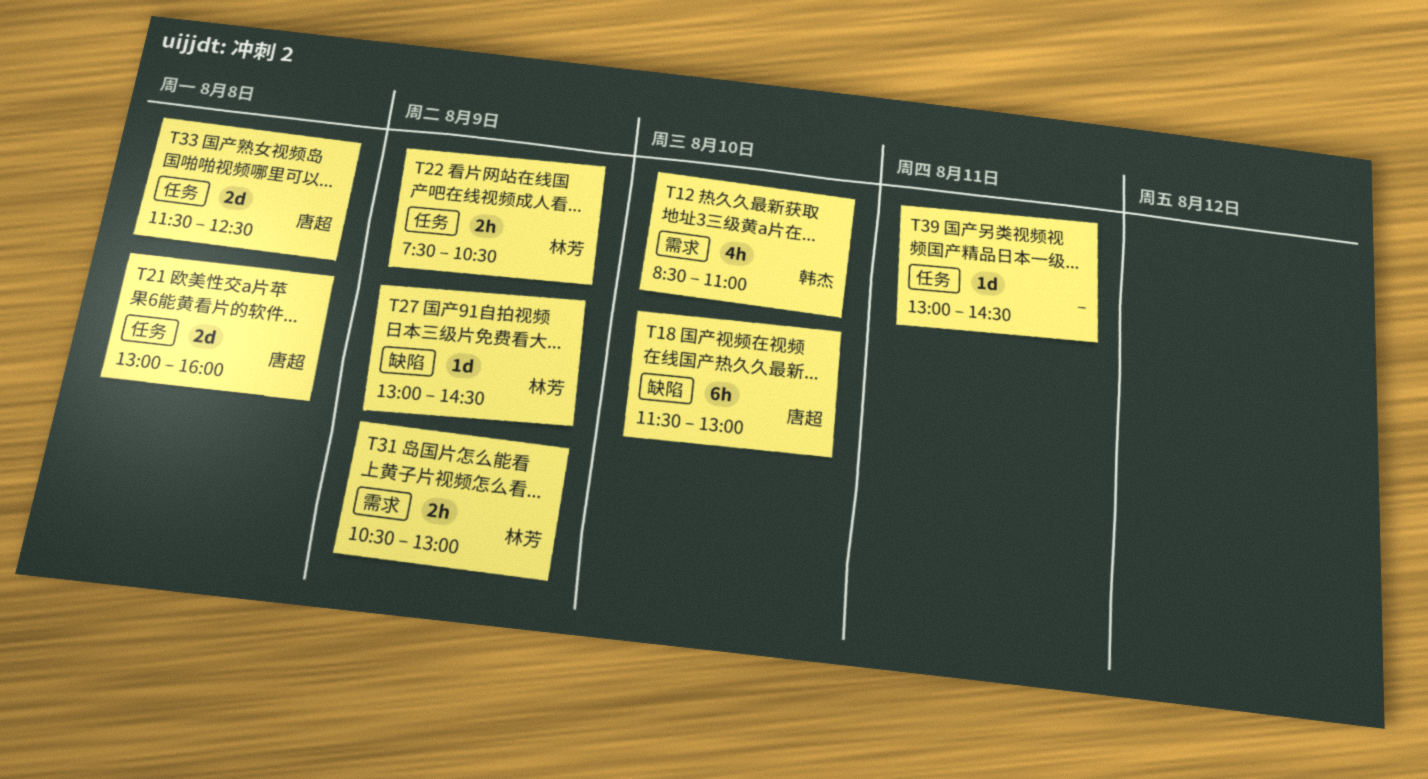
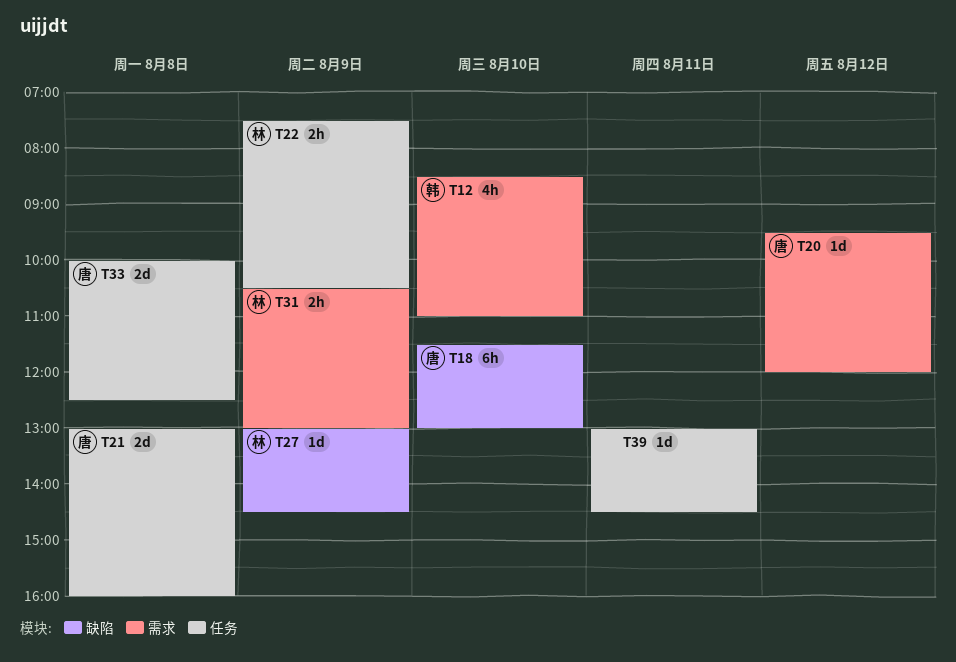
T20: none -> present
T33, begins: 11:30 -> 10:00

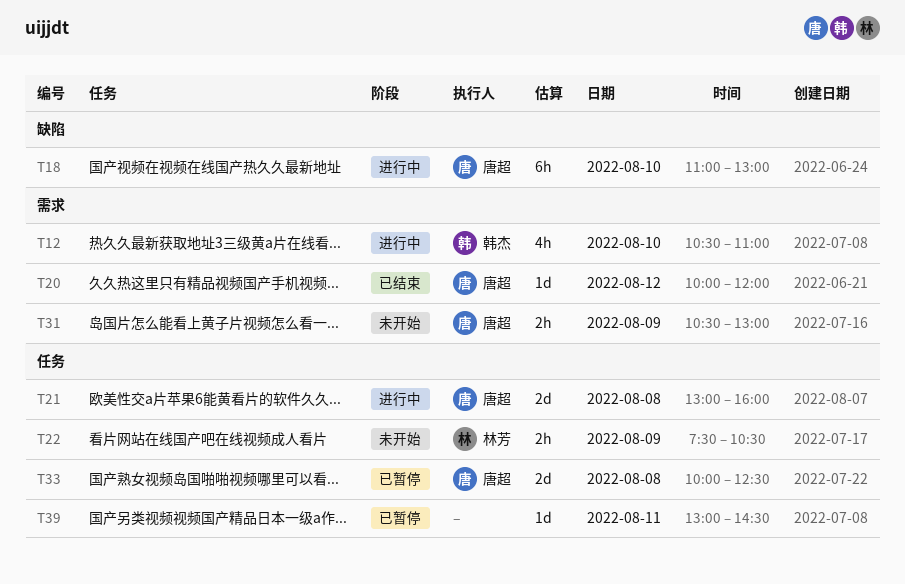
T12, begins: 08:30 -> 10:30
T18, begins: 11:30 -> 11:00
T20, begins: 09:30 -> 10:00
T27: present -> none
T31, owner: 林芳 -> 唐超

